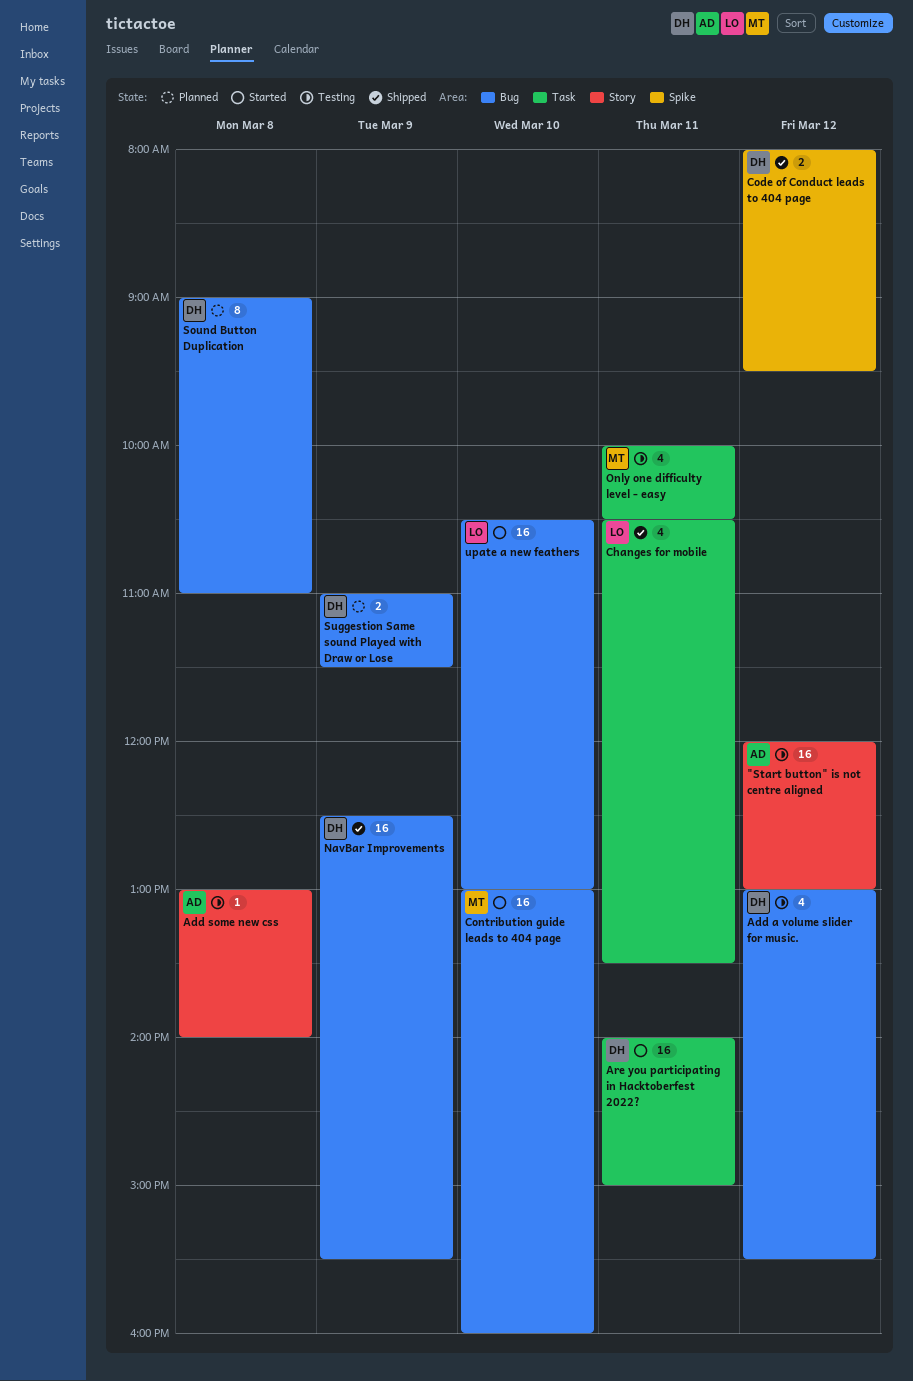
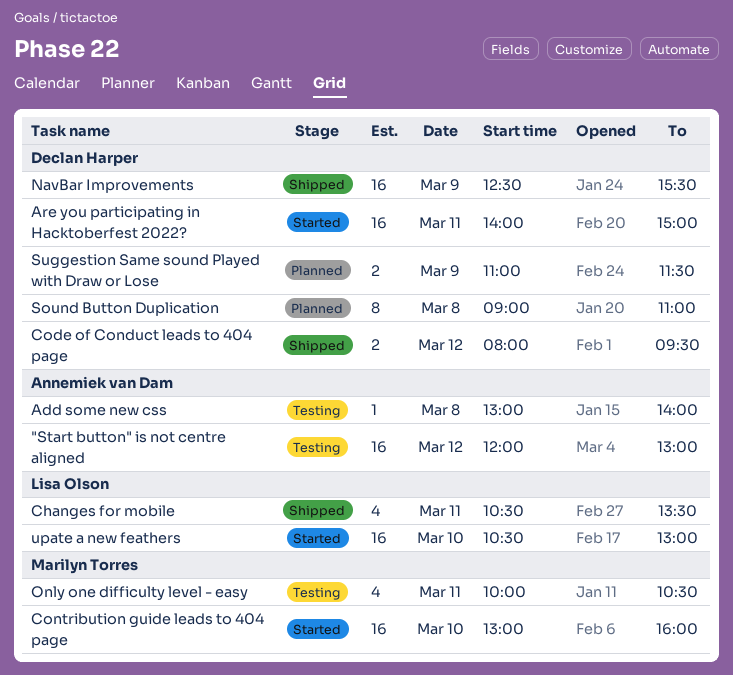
Add a volume slider for music.: present -> none

